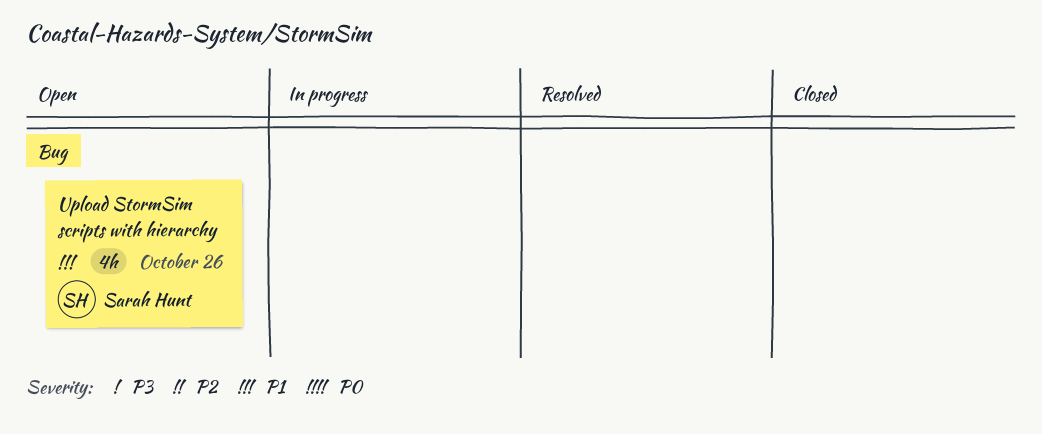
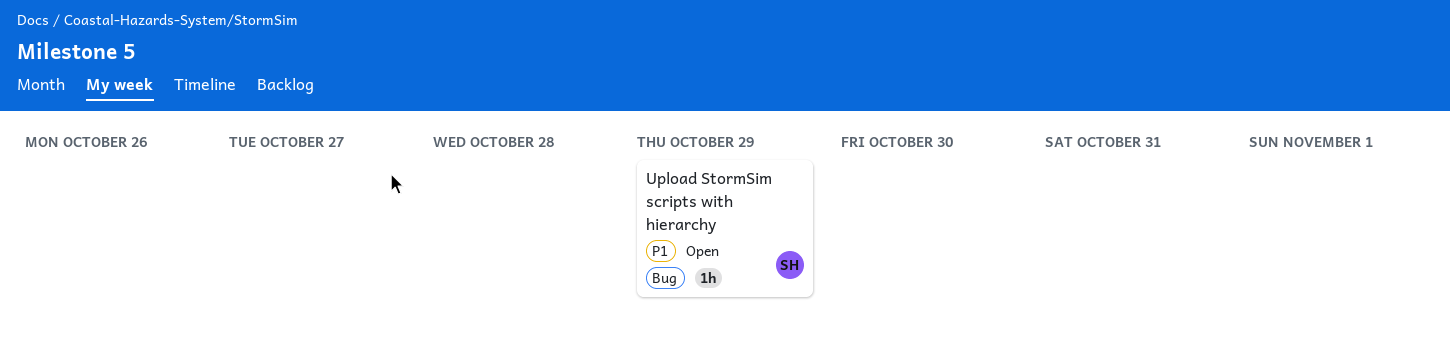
Upload StormSim scripts with hierarchy, estimate: 4h -> 1h
Upload StormSim scripts with hierarchy, due: Oct 26 -> Oct 29

